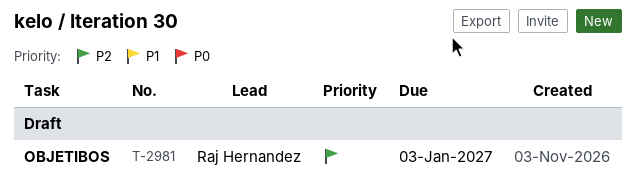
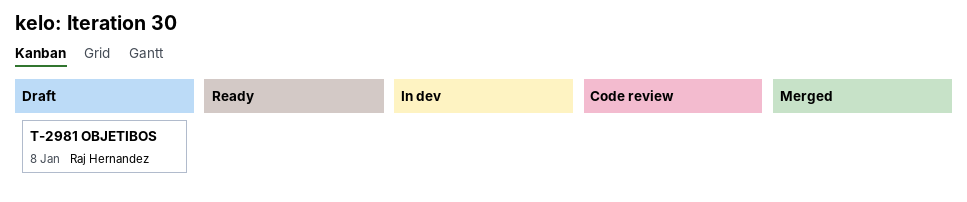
T-2981, due: Jan 3 -> Jan 8

